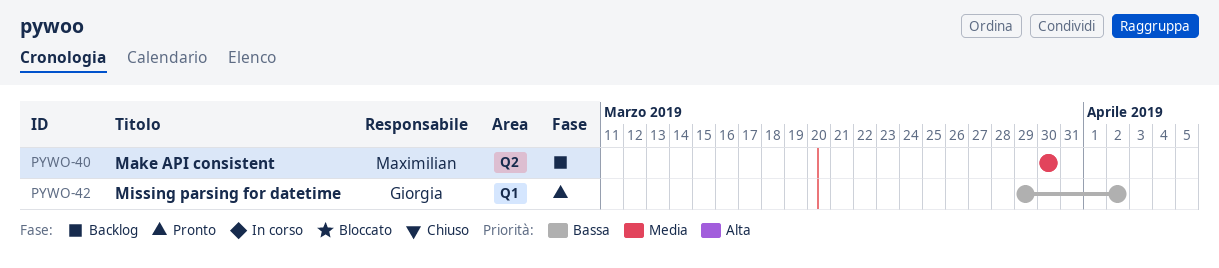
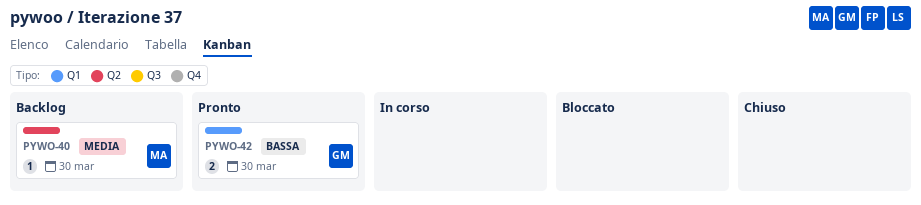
PYWO-42, due: Apr 2 -> Mar 30

